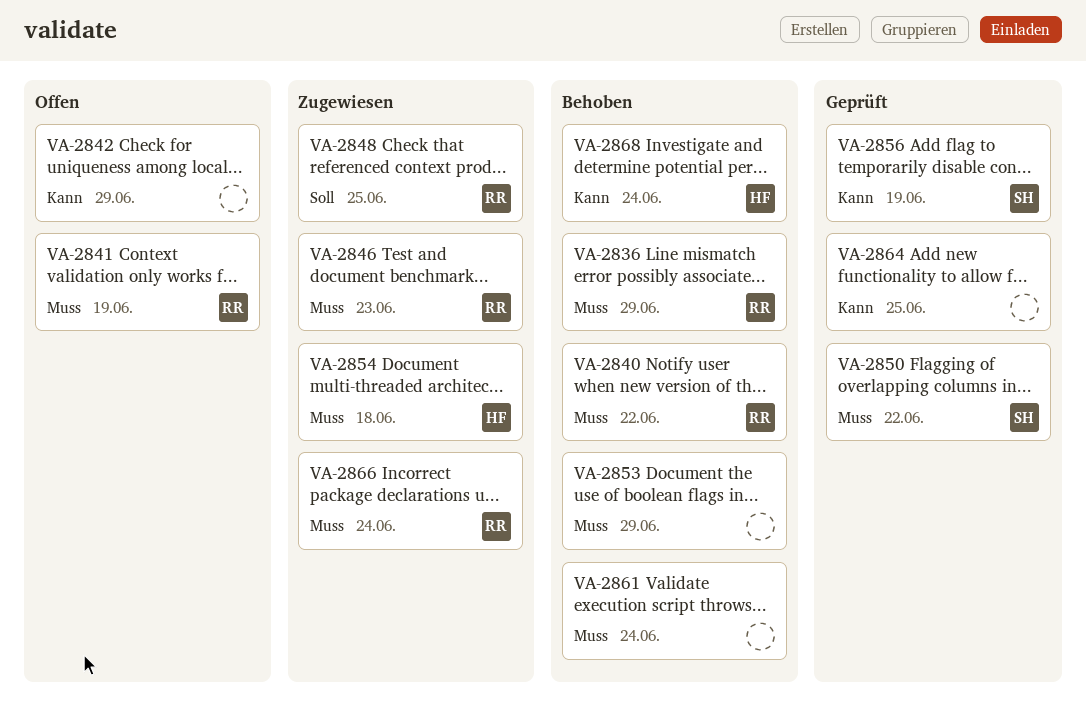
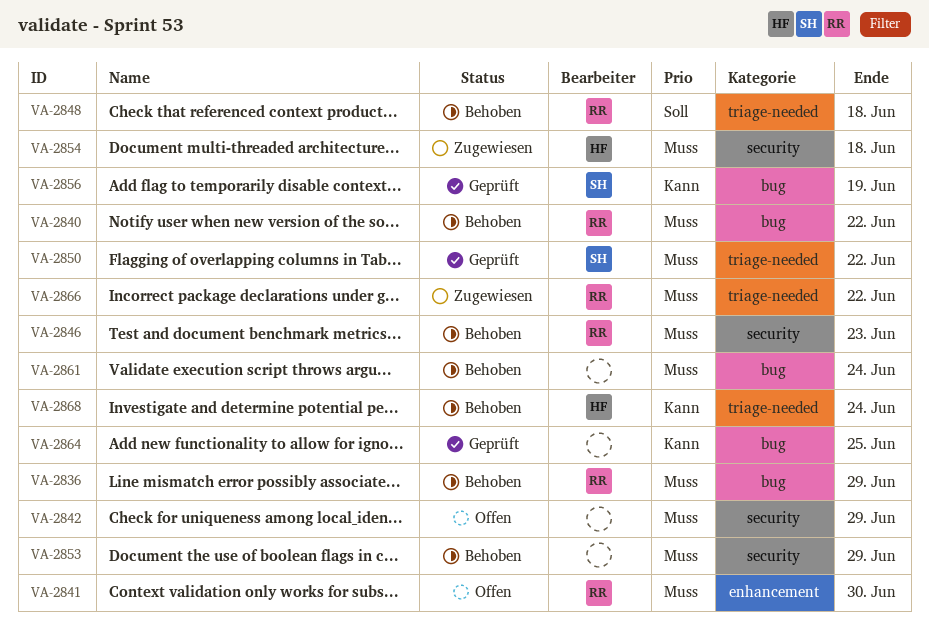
VA-2841, due: Jun 19 -> Jun 30
VA-2842, priority: Kann -> Muss
VA-2846, status: Zugewiesen -> Behoben
VA-2848, status: Zugewiesen -> Behoben
VA-2848, due: Jun 25 -> Jun 18
VA-2866, due: Jun 24 -> Jun 22

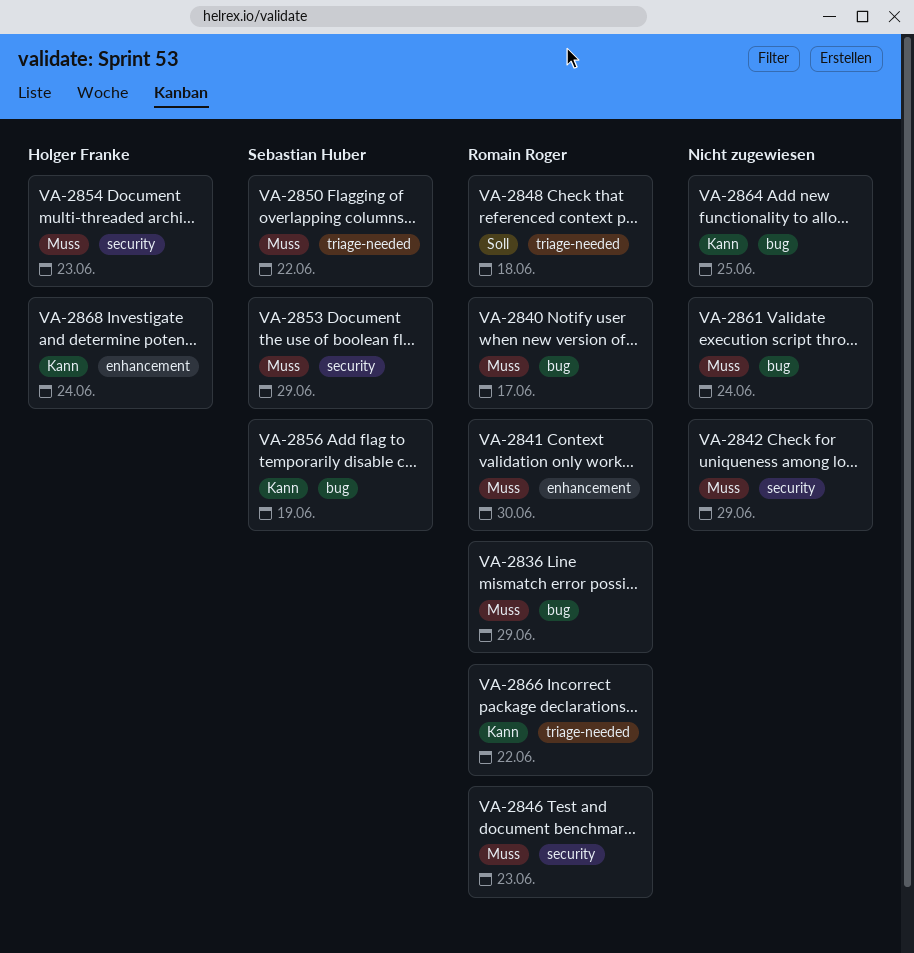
VA-2840, due: Jun 22 -> Jun 17
VA-2853, owner: none -> Sebastian Huber
VA-2854, due: Jun 18 -> Jun 23
VA-2866, priority: Muss -> Kann
VA-2868, label: triage-needed -> enhancement

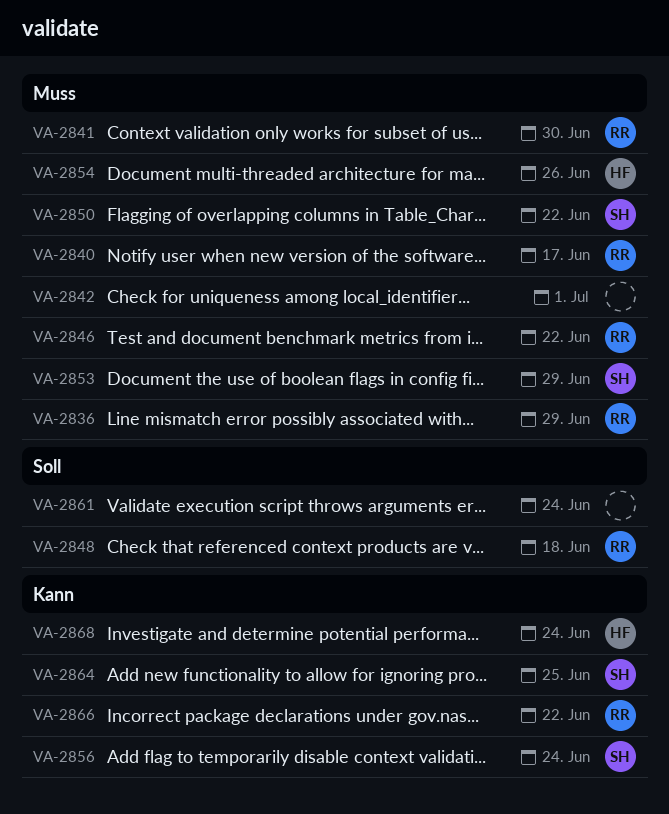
VA-2842, due: Jun 29 -> Jul 1
VA-2846, due: Jun 23 -> Jun 22
VA-2854, due: Jun 23 -> Jun 26
VA-2856, due: Jun 19 -> Jun 24
VA-2861, priority: Muss -> Soll
VA-2864, owner: none -> Sebastian Huber

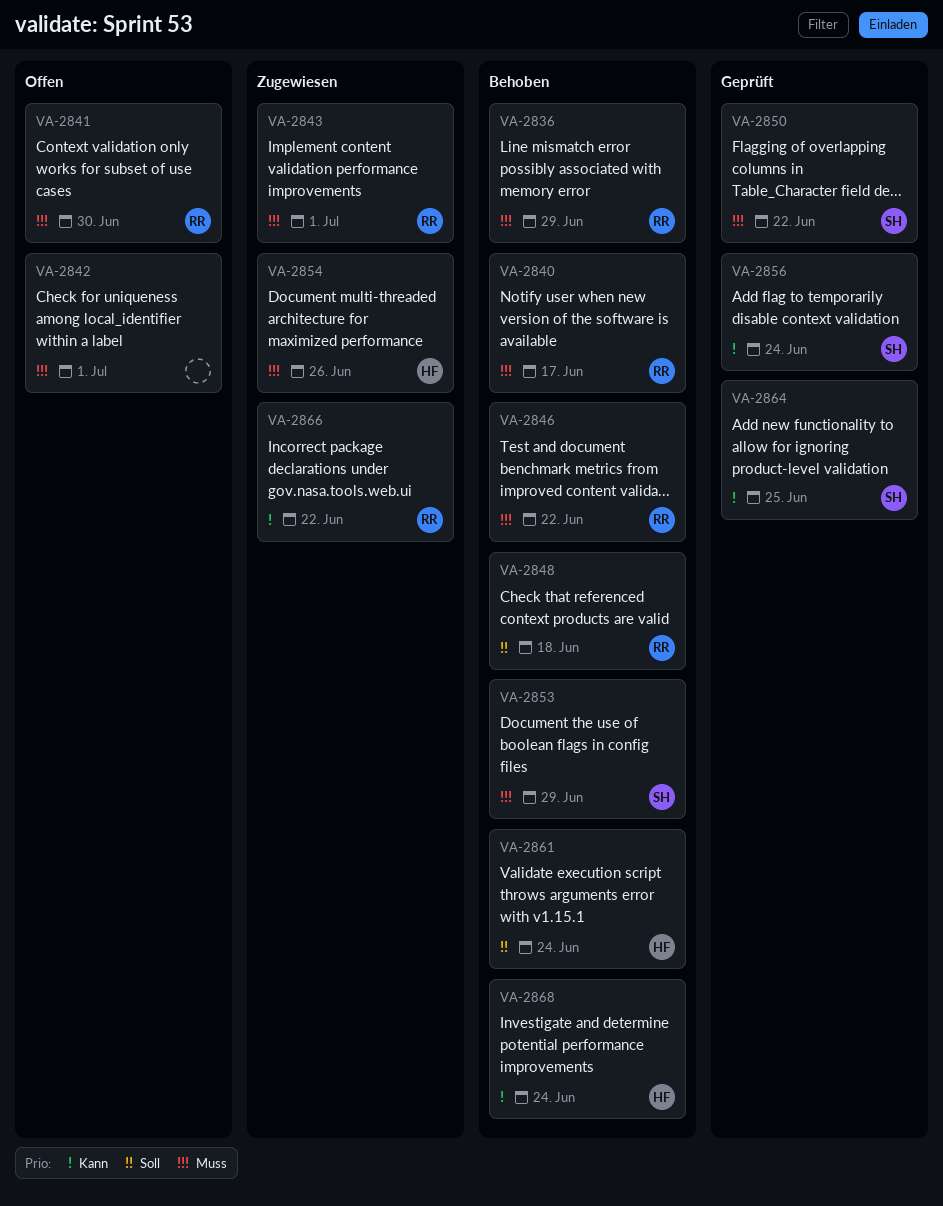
VA-2843: none -> present
VA-2861, owner: none -> HF

